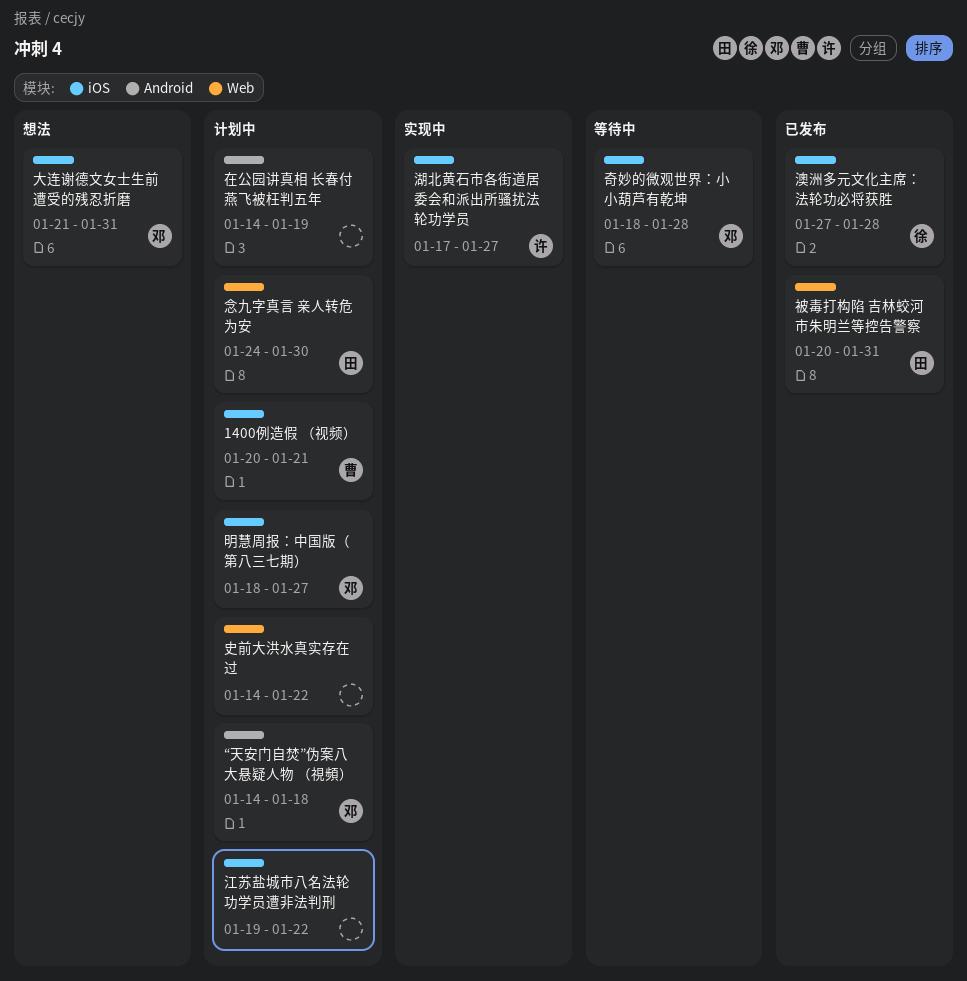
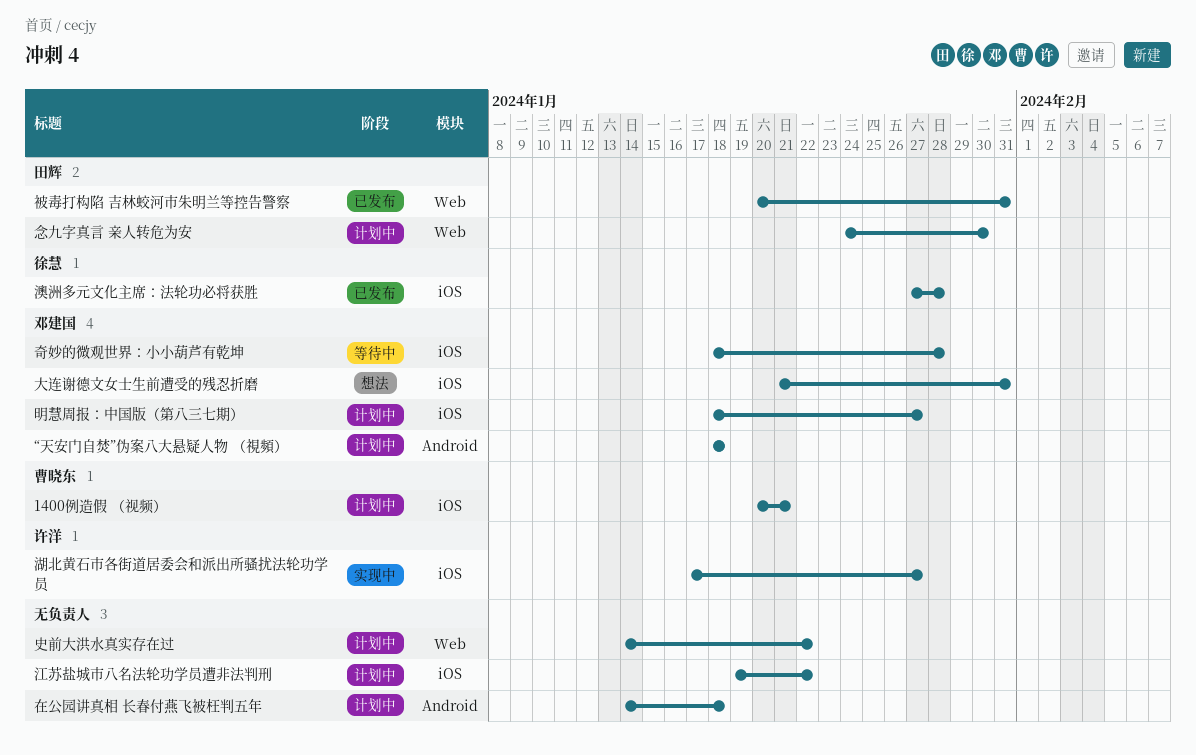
“天安门自焚”伪案八大悬疑人物 （視頻）, start: Jan 14 -> Jan 18
在公园讲真相 长春付燕飞被枉判五年, due: Jan 19 -> Jan 18

